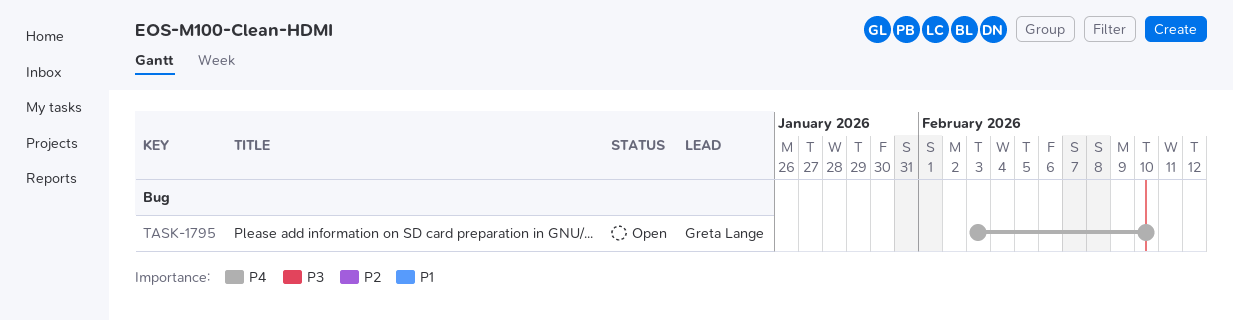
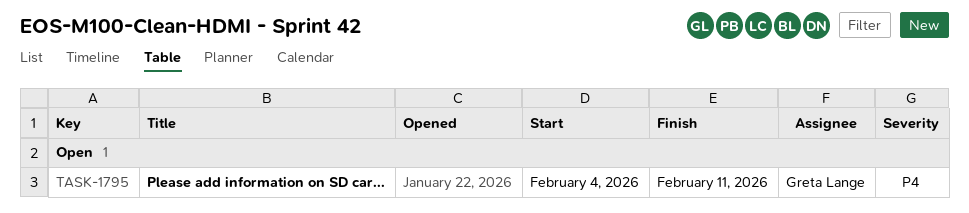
TASK-1795, start: Feb 3 -> Feb 4
TASK-1795, due: Feb 10 -> Feb 11

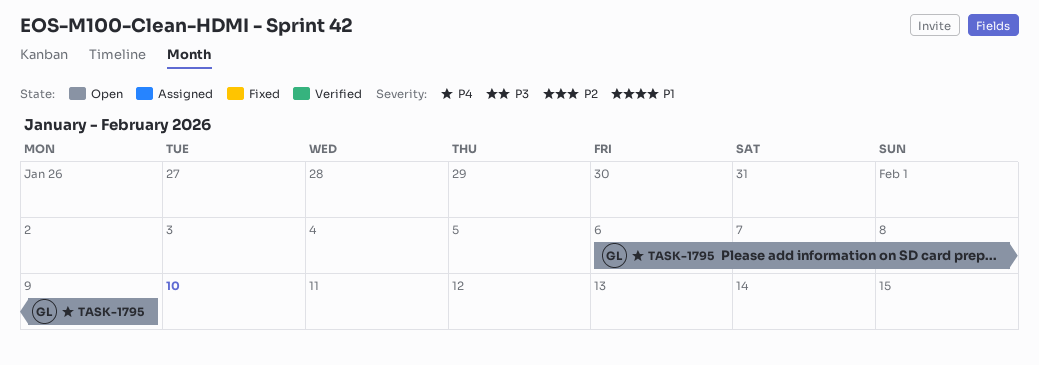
TASK-1795, start: Feb 4 -> Feb 6
TASK-1795, due: Feb 11 -> Feb 9

